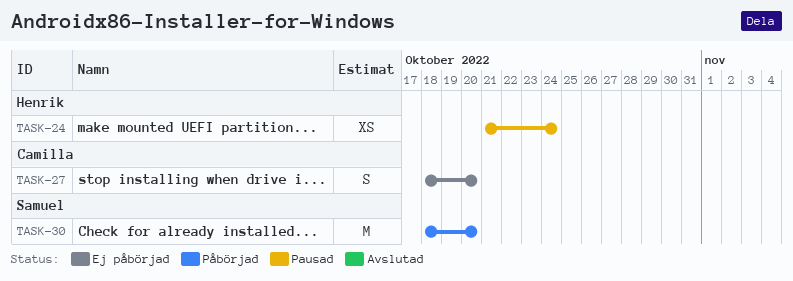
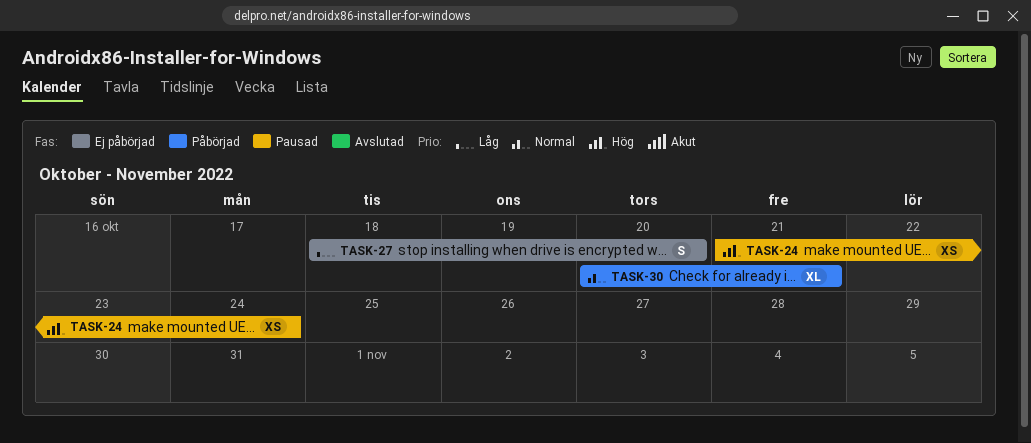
TASK-30, estimate: M -> XL
TASK-30, start: Oct 18 -> Oct 20
TASK-30, due: Oct 20 -> Oct 21

